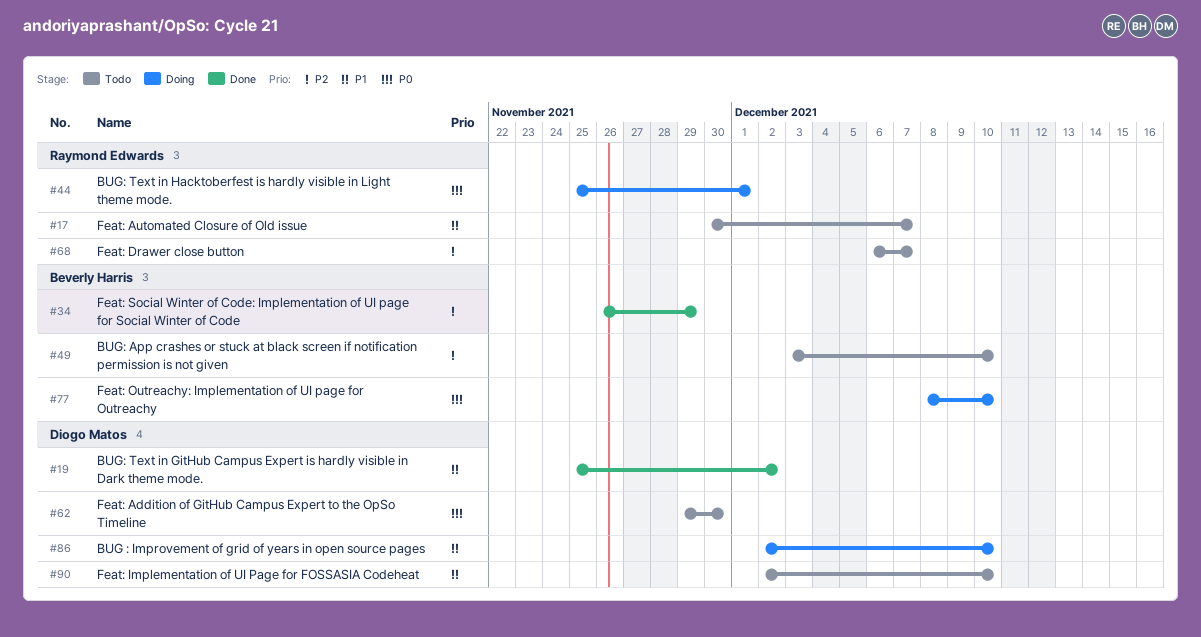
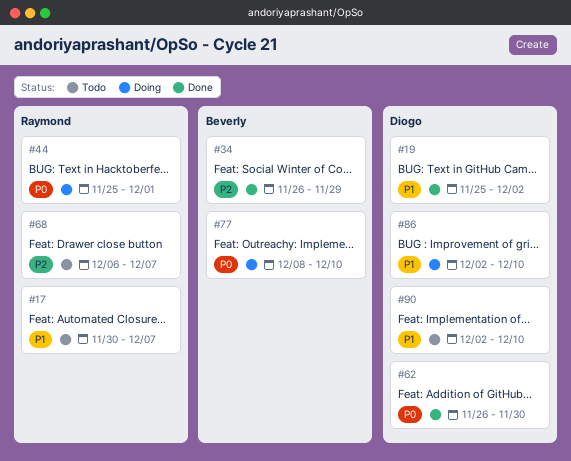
#49: present -> none
#62, status: Todo -> Done
#62, start: Nov 29 -> Nov 26

